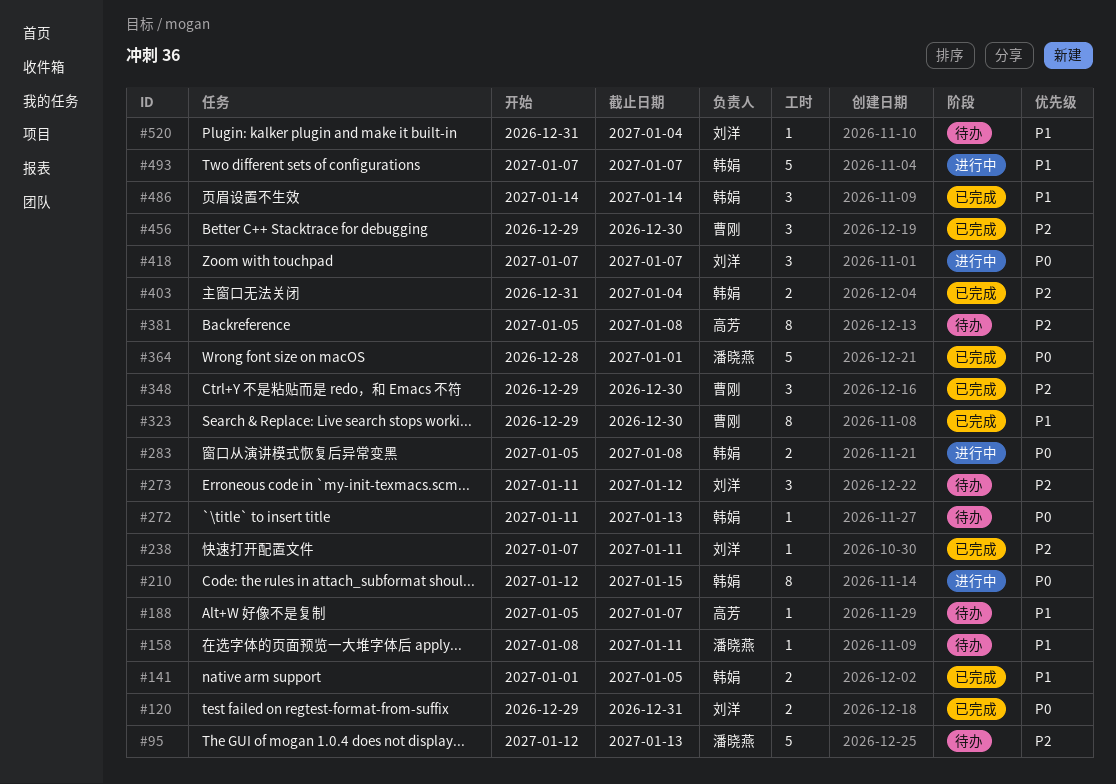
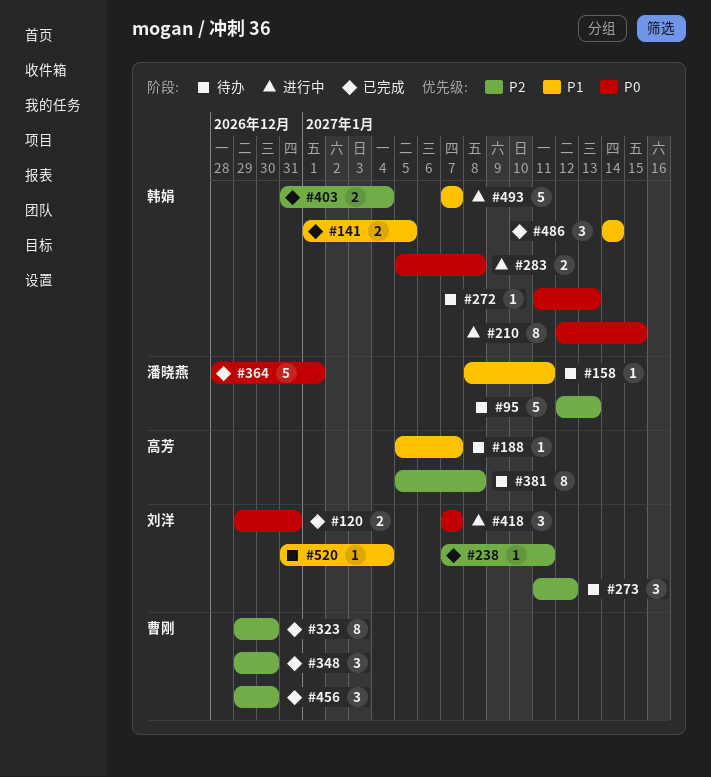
#323, priority: P1 -> P2

